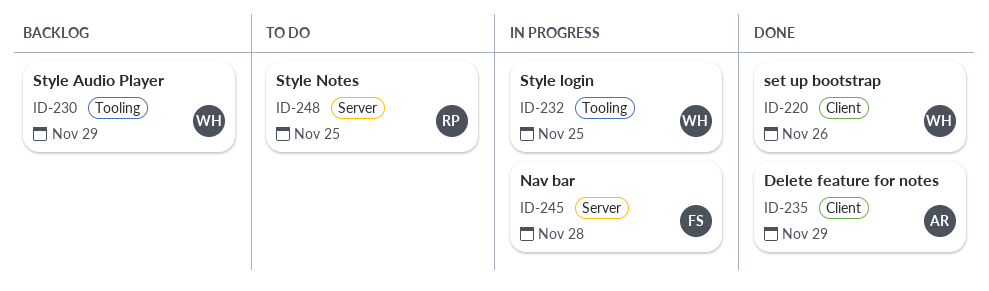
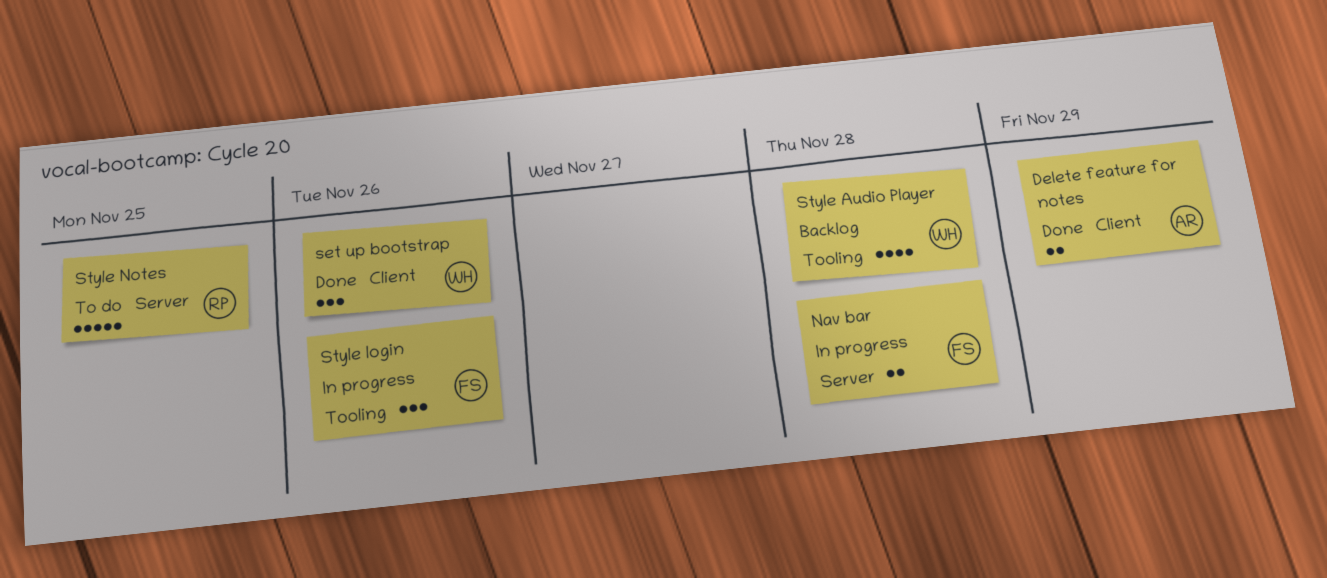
Style Audio Player, due: Nov 29 -> Nov 28
Style login, owner: WH -> FS
Style login, due: Nov 25 -> Nov 26

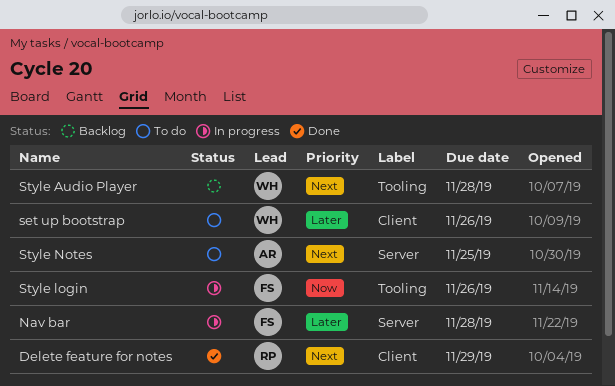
Delete feature for notes, owner: AR -> RP
set up bootstrap, status: Done -> To do
Style Notes, owner: RP -> AR

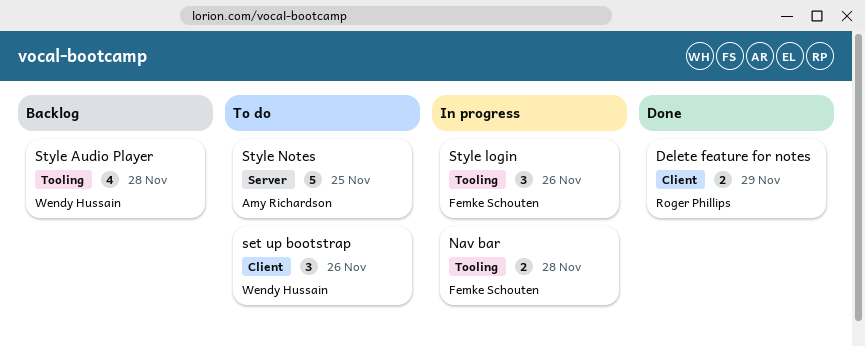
Nav bar, label: Server -> Tooling

